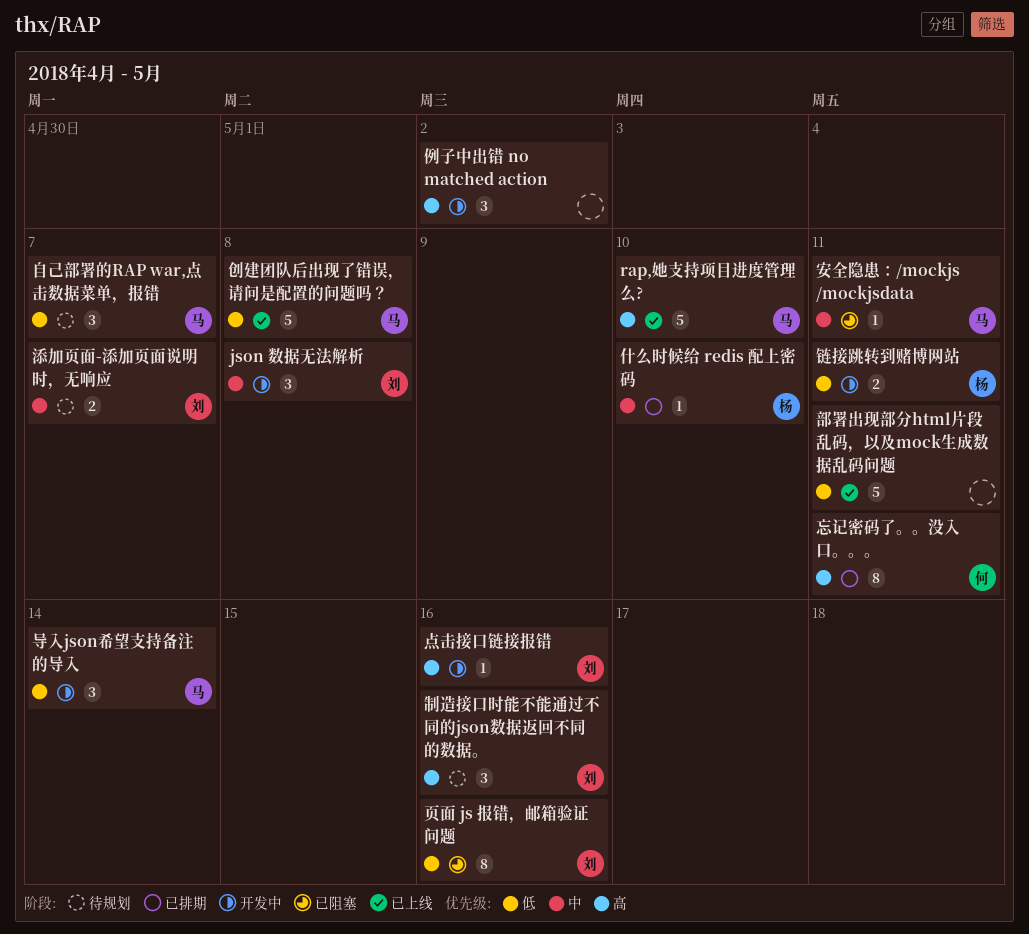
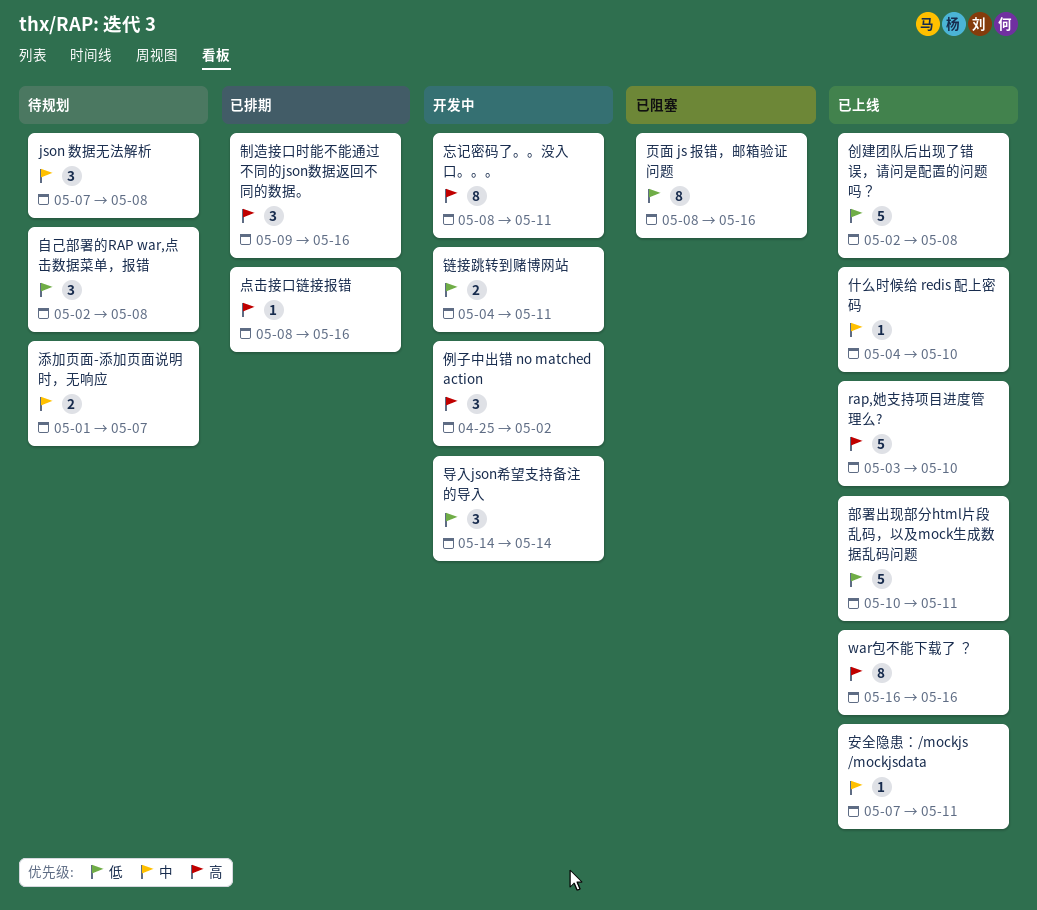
json 数据无法解析, status: 开发中 -> 待规划
war包不能下载了 ？: none -> present
什么时候给 redis 配上密码, status: 已排期 -> 已上线
制造接口时能不能通过不同的json数据返回不同的数据。, status: 待规划 -> 已排期
安全隐患：/mockjs /mockjsdata, status: 已阻塞 -> 已上线
忘记密码了。。没入口。。。, status: 已排期 -> 开发中
点击接口链接报错, status: 开发中 -> 已排期
自己部署的RAP war,点击数据菜单，报错, due: May 7 -> May 8

